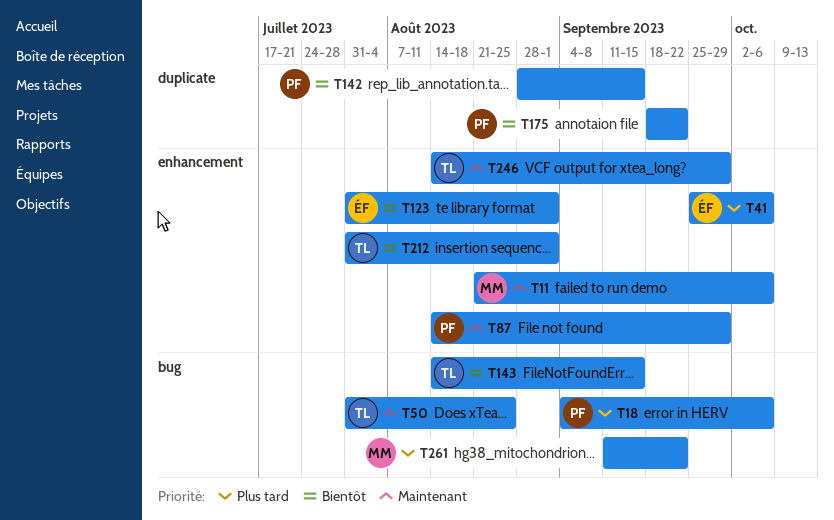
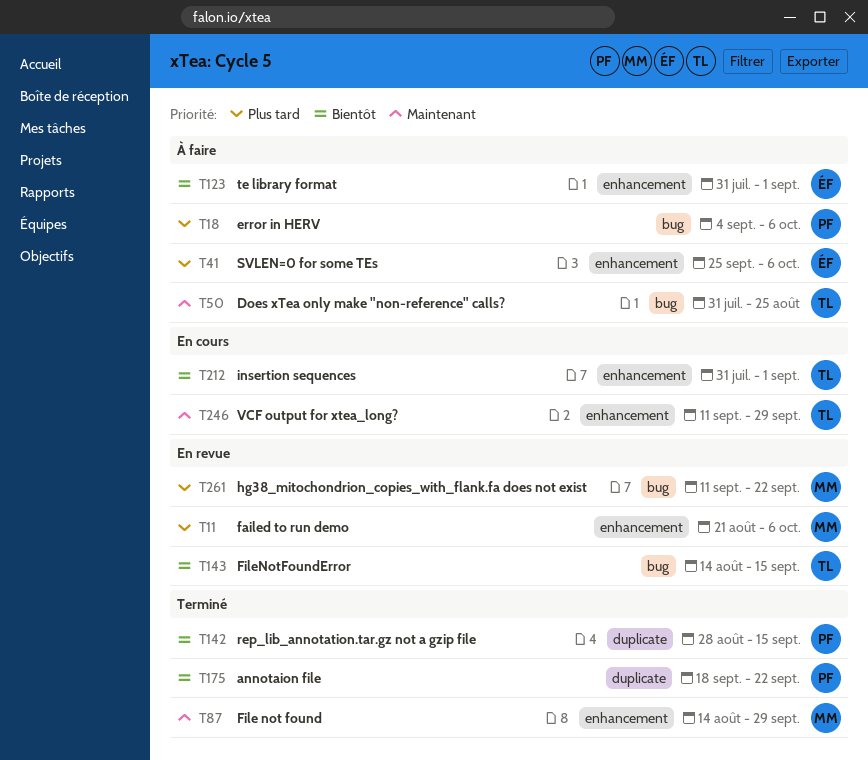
T11, priority: Maintenant -> Plus tard
T87, owner: PF -> MM
T246, start: Aug 14 -> Sep 11

